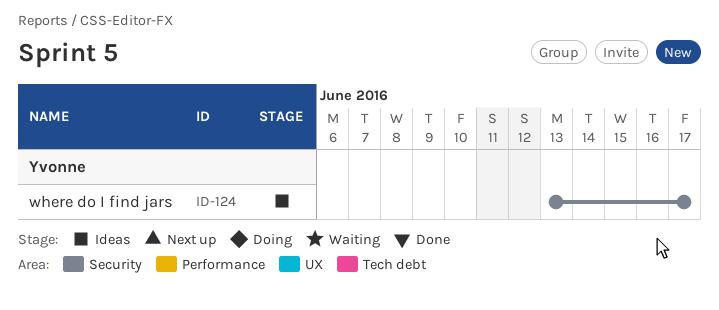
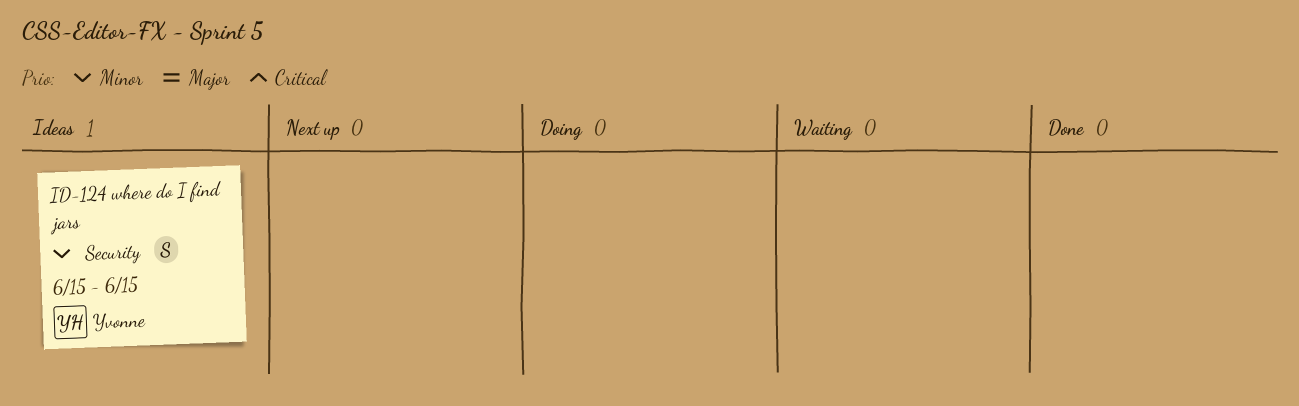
ID-124, start: Jun 13 -> Jun 15
ID-124, due: Jun 17 -> Jun 15

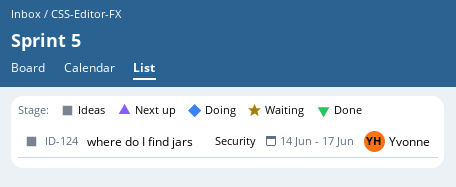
ID-124, start: Jun 15 -> Jun 14
ID-124, due: Jun 15 -> Jun 17

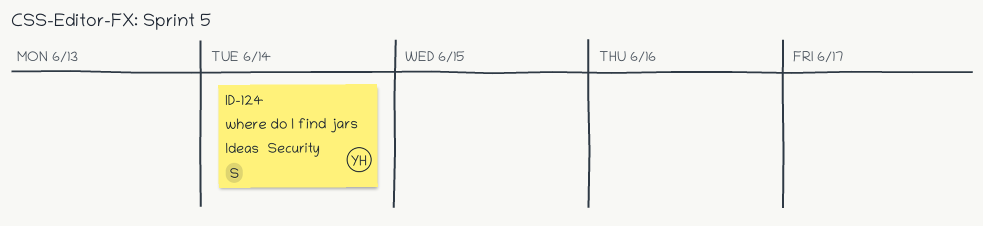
ID-124, due: Jun 17 -> Jun 14

